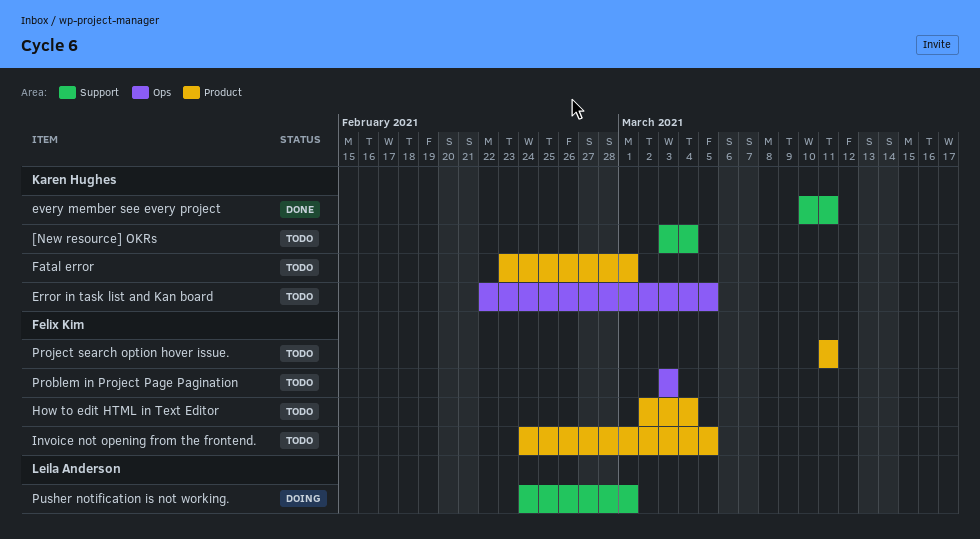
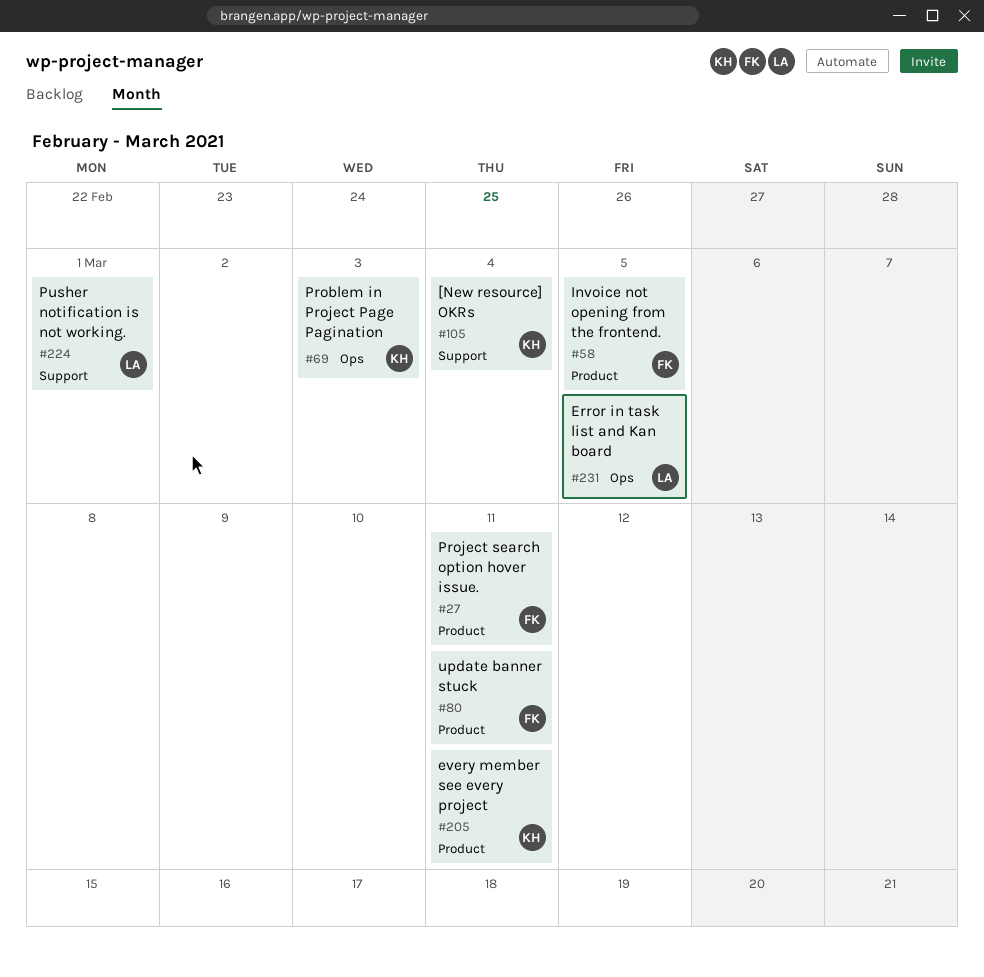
Error in task list and Kan board, owner: Karen Hughes -> Leila Anderson
every member see every project, label: Support -> Product
Fatal error: present -> none
How to edit HTML in Text Editor: present -> none
Problem in Project Page Pagination, owner: Felix Kim -> Karen Hughes
update banner stuck: none -> present

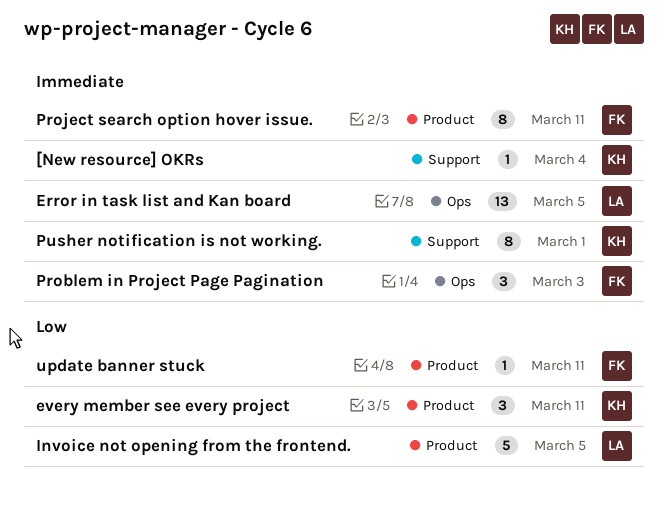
Invoice not opening from the frontend., owner: FK -> LA
Problem in Project Page Pagination, owner: KH -> FK
Pusher notification is not working., owner: LA -> KH

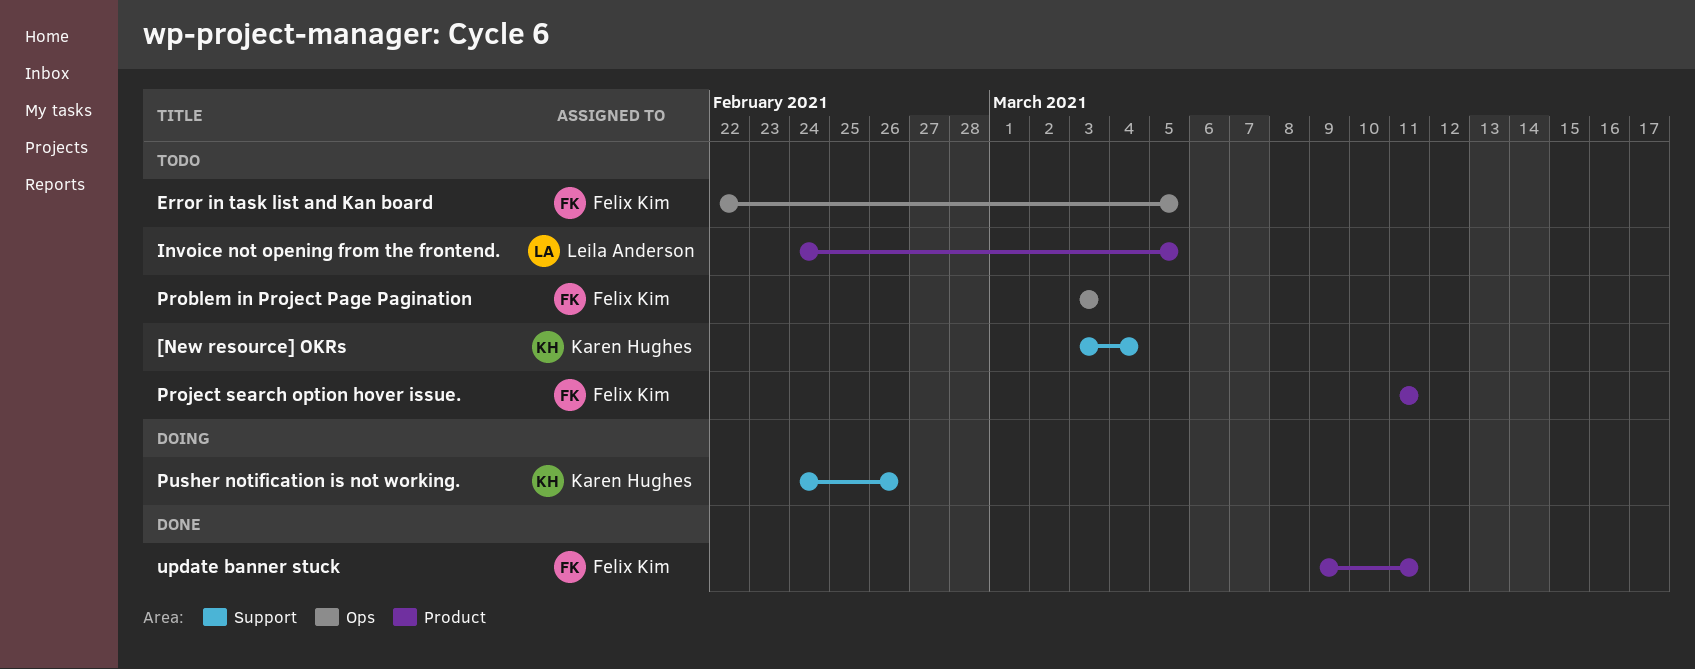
Error in task list and Kan board, owner: Leila Anderson -> Felix Kim
every member see every project: present -> none
Pusher notification is not working., due: Mar 1 -> Feb 26

